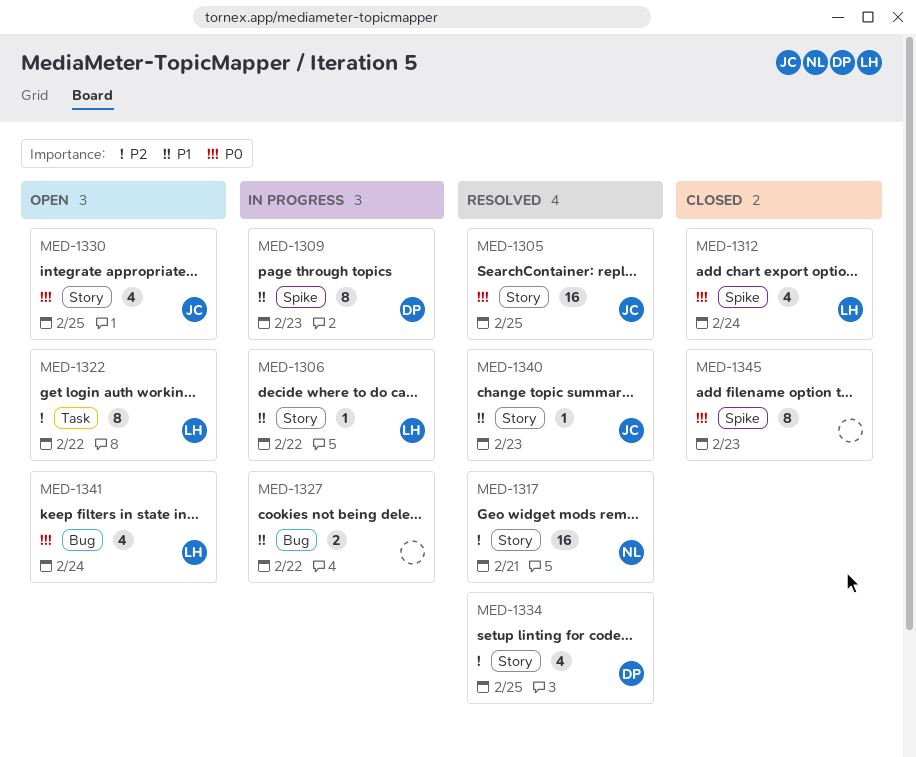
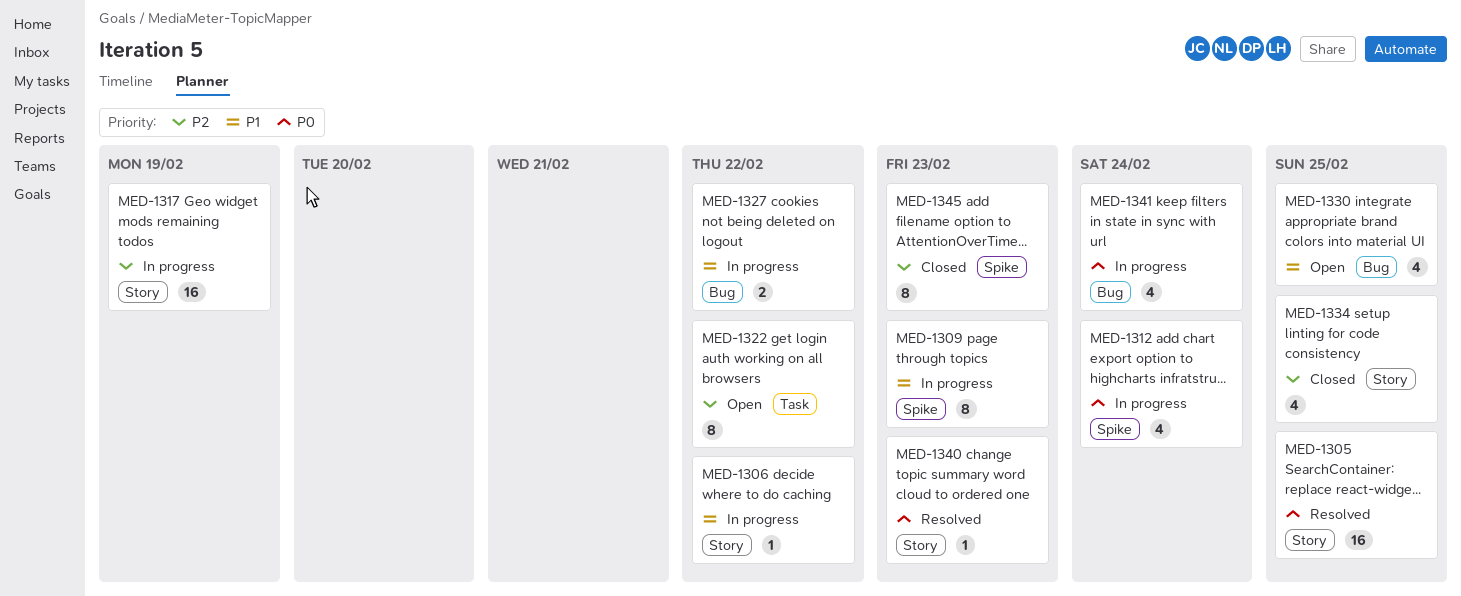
MED-1312, status: Closed -> In progress
MED-1317, status: Resolved -> In progress
MED-1317, due: Feb 21 -> Feb 19
MED-1330, priority: P0 -> P1
MED-1330, label: Story -> Bug
MED-1334, status: Resolved -> Closed
MED-1340, priority: P1 -> P0
MED-1341, status: Open -> In progress
MED-1345, priority: P0 -> P2

